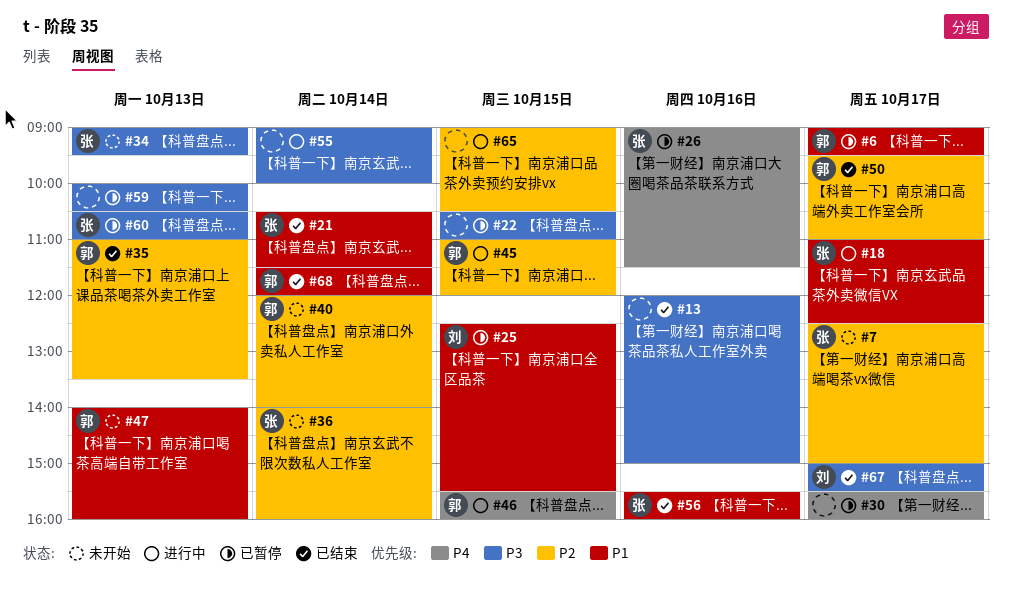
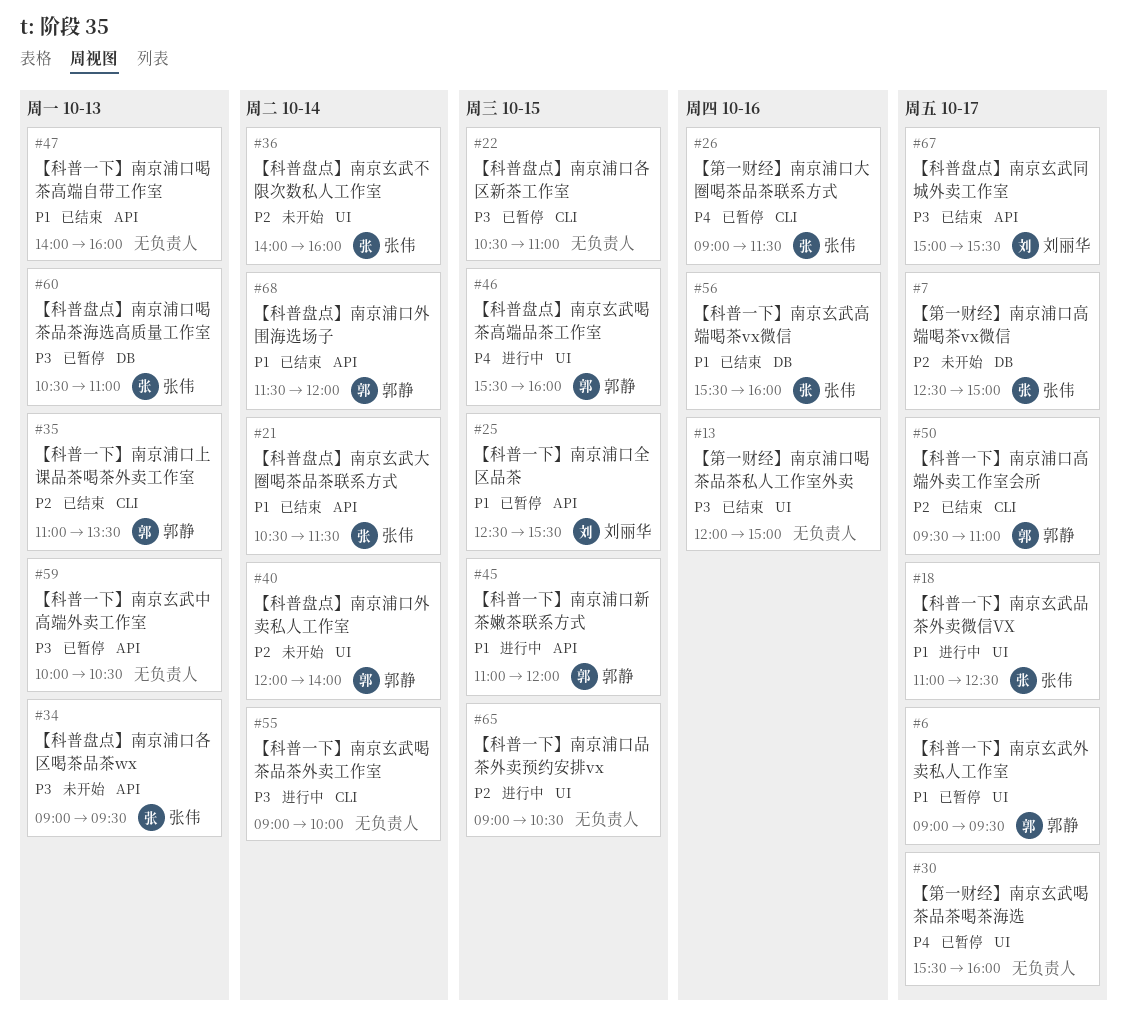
#45, priority: P2 -> P1
#47, status: 未开始 -> 已结束
#47, owner: 郭静 -> none

